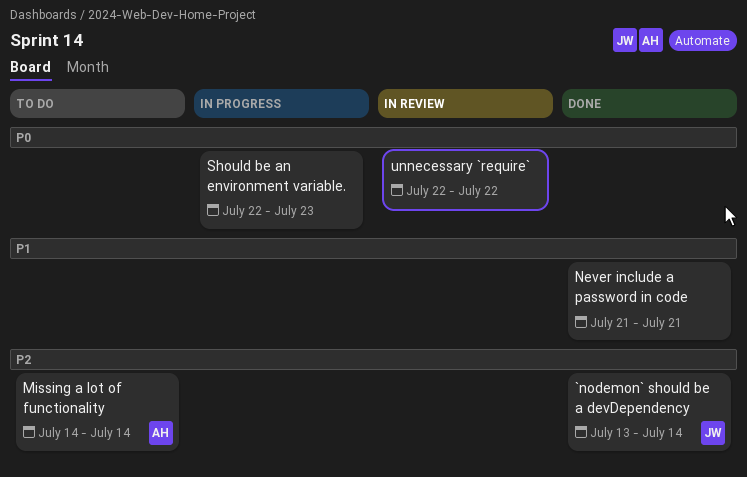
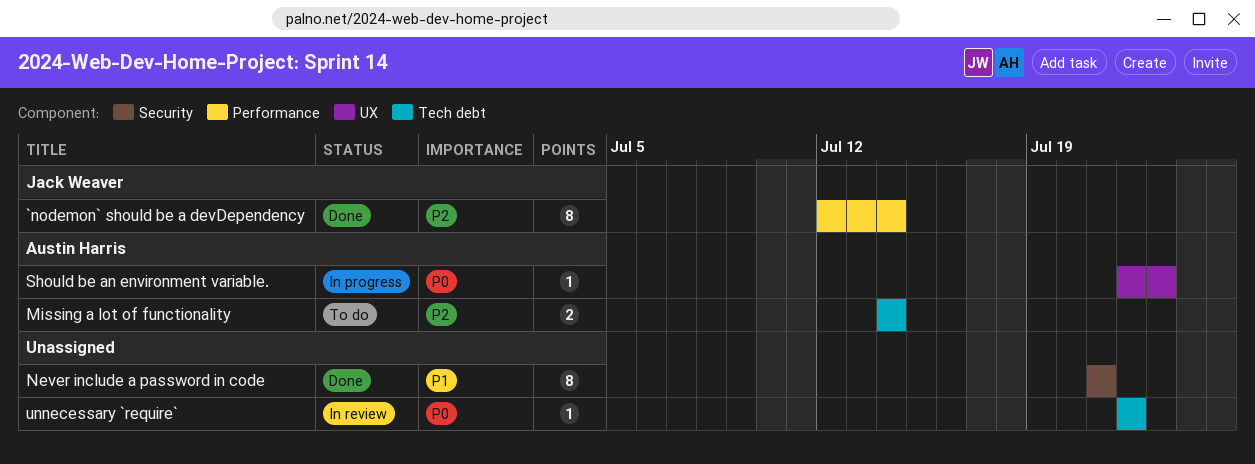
`nodemon` should be a devDependency, start: Jul 13 -> Jul 12
Should be an environment variable., owner: none -> Austin Harris

